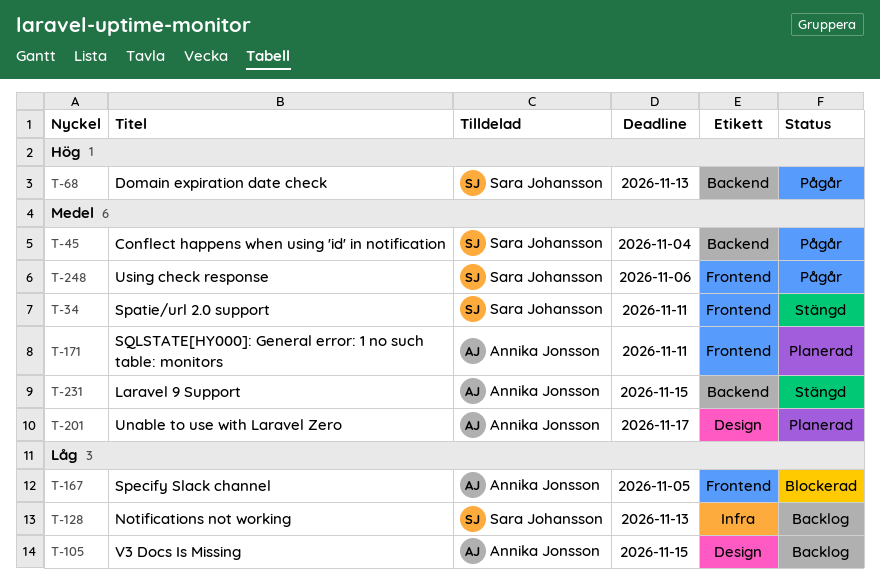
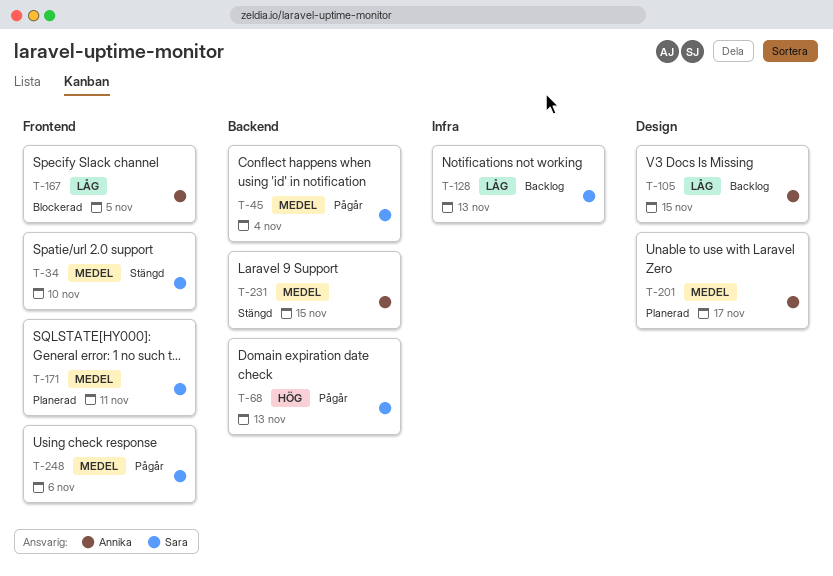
T-34, due: Nov 11 -> Nov 10
T-171, owner: Annika Jonsson -> Sara Johansson

